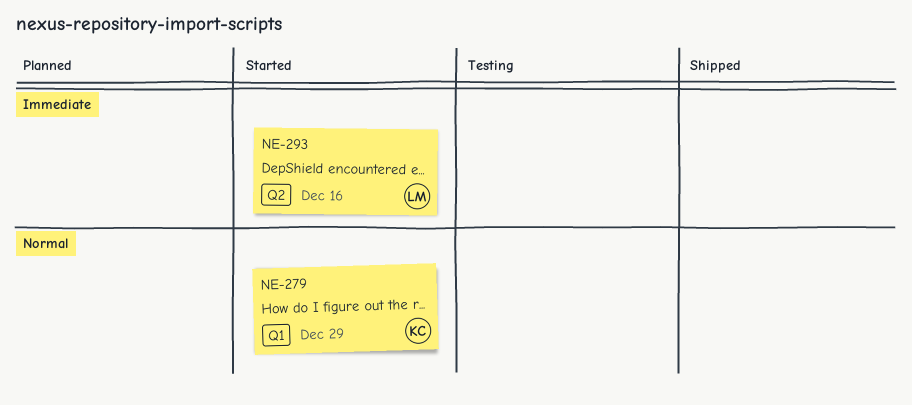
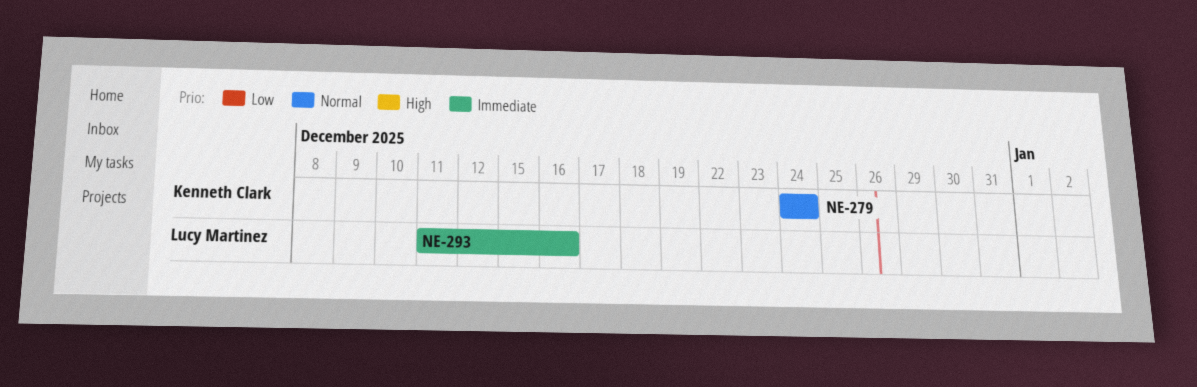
NE-279, due: Dec 29 -> Dec 24

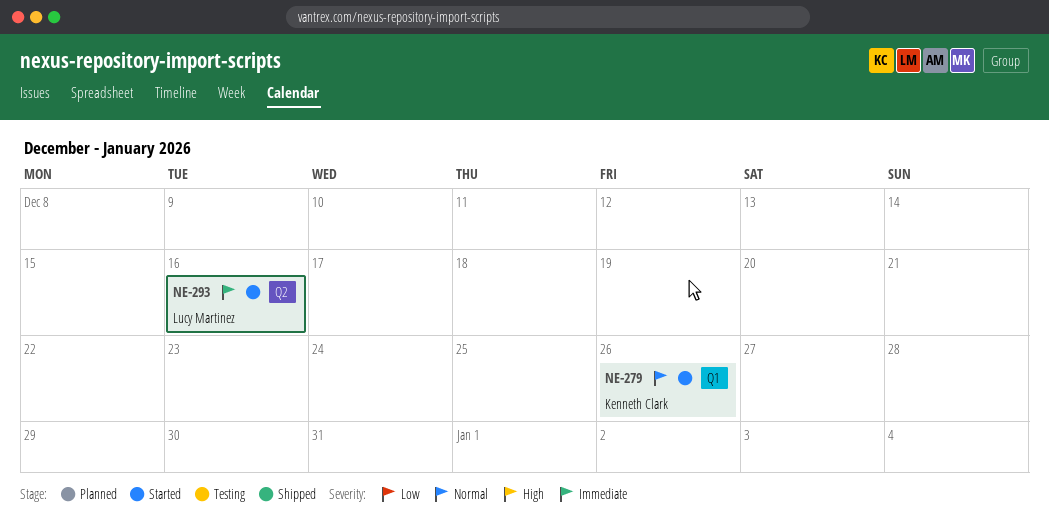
NE-279, due: Dec 24 -> Dec 26

